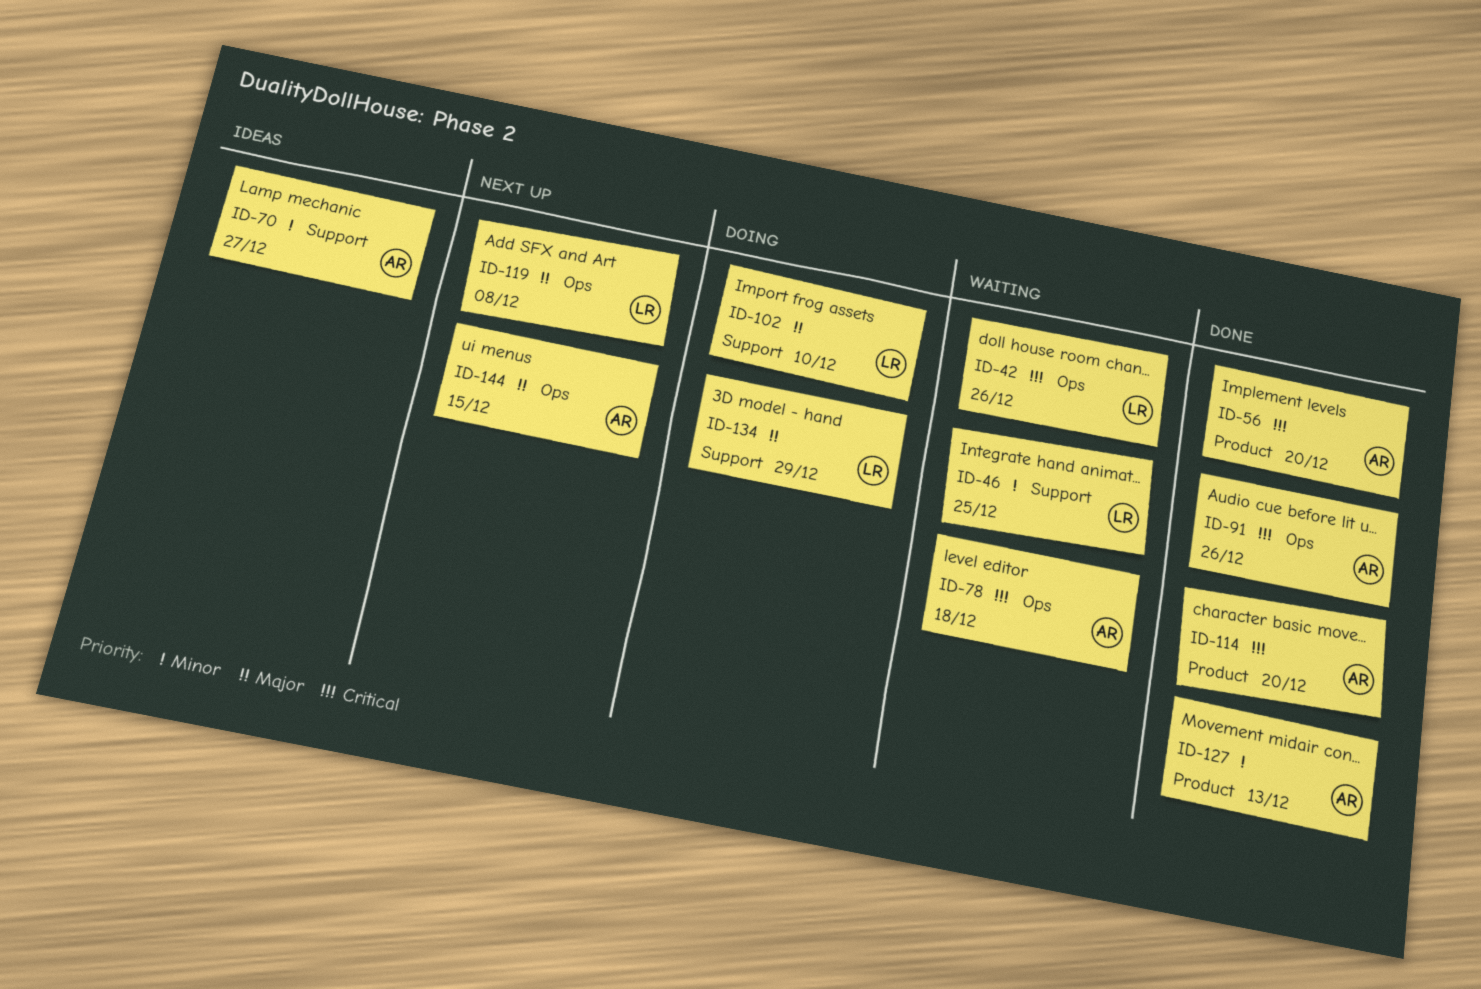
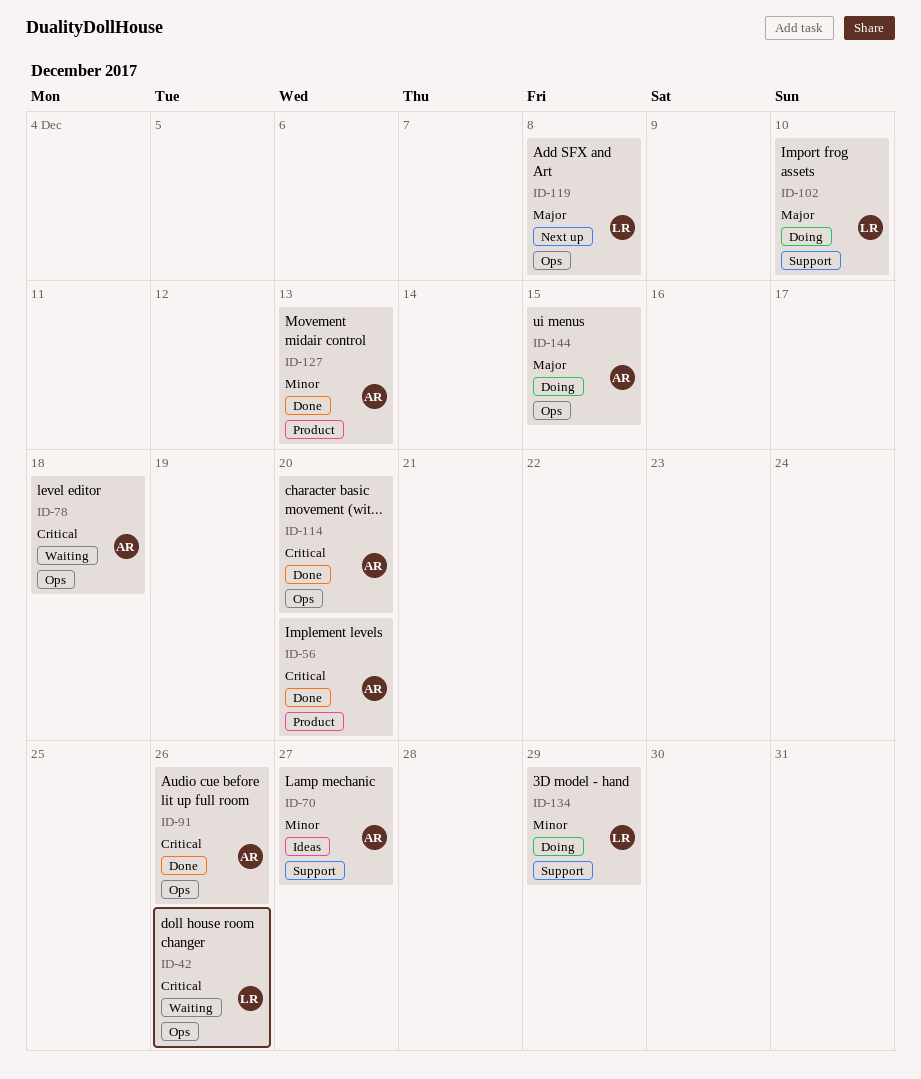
ID-46: present -> none
ID-114, label: Product -> Ops
ID-134, priority: Major -> Minor
ID-144, status: Next up -> Doing

